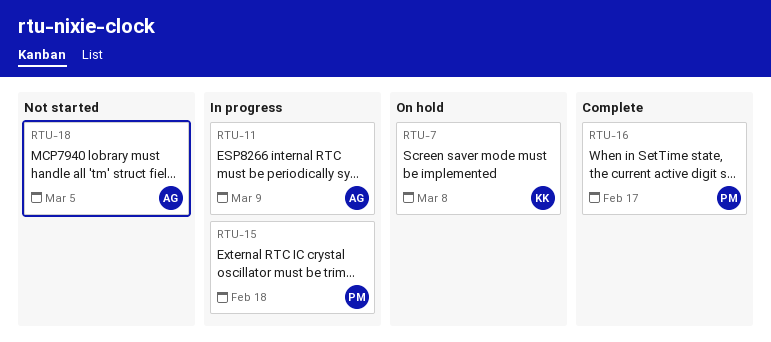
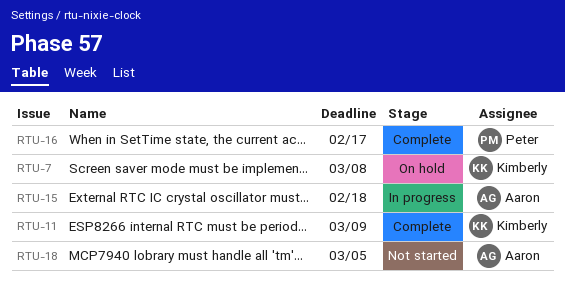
RTU-11, status: In progress -> Complete
RTU-11, owner: Aaron -> Kimberly
RTU-15, owner: Peter -> Aaron

